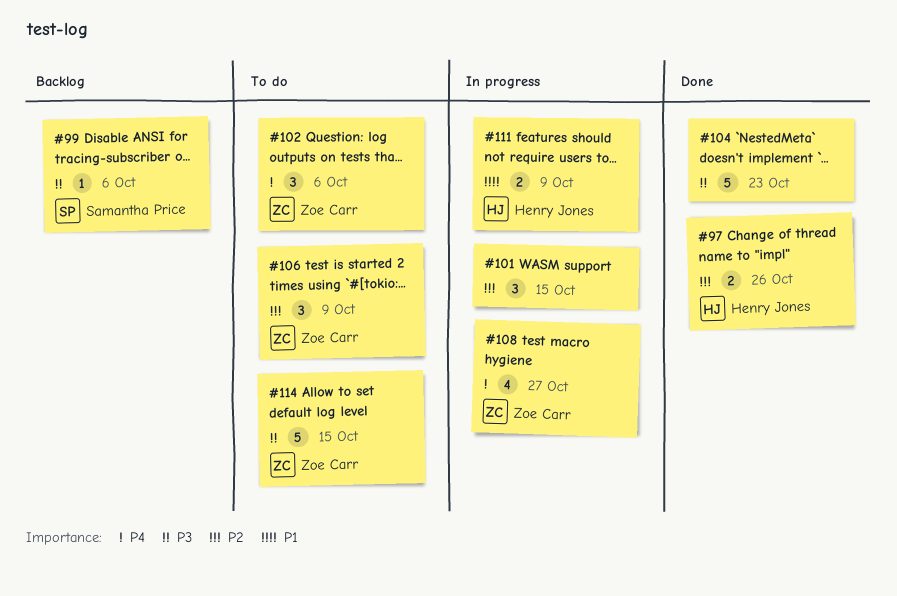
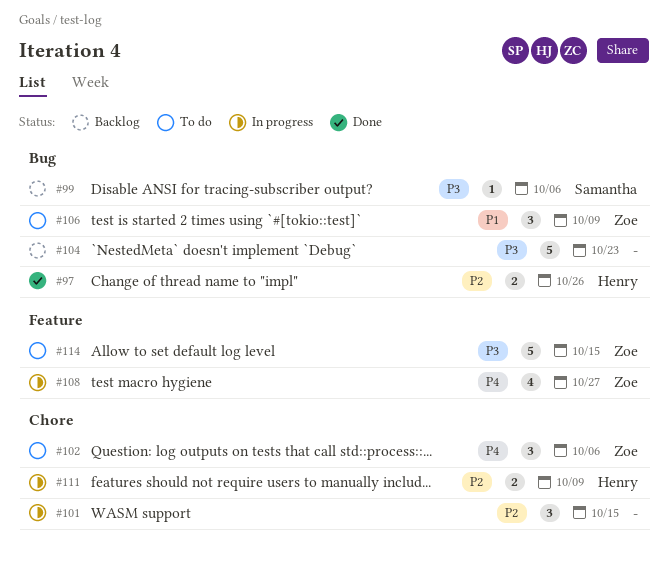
#104, status: Done -> Backlog
#106, priority: P2 -> P1
#111, priority: P1 -> P2

